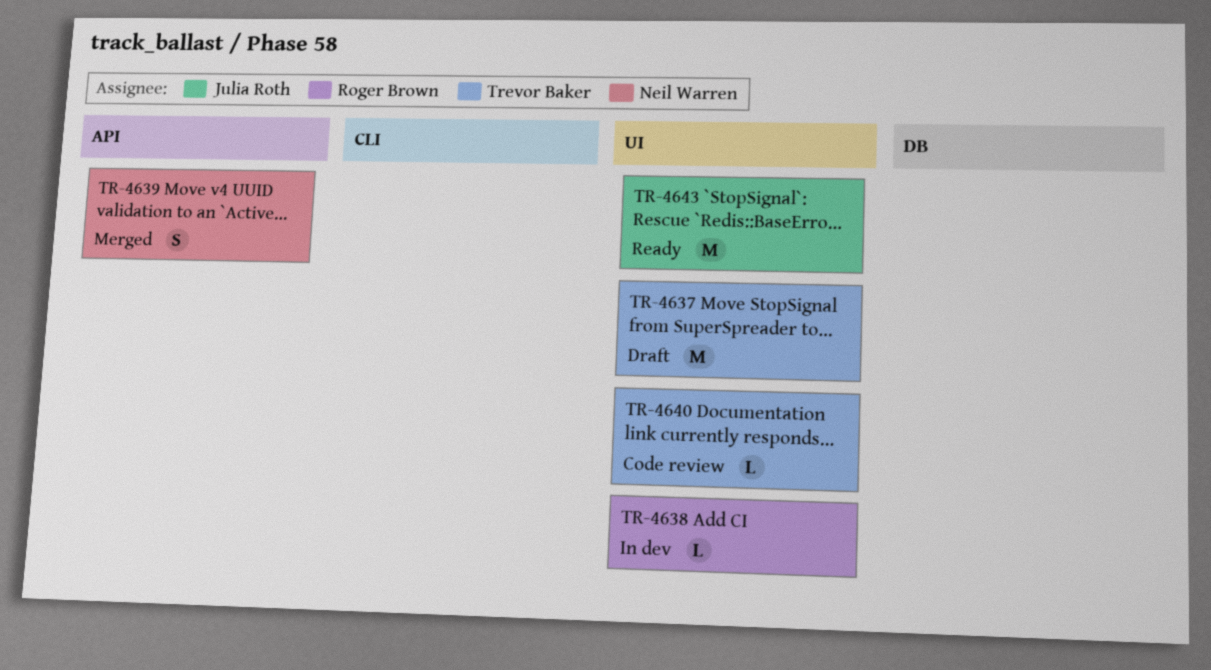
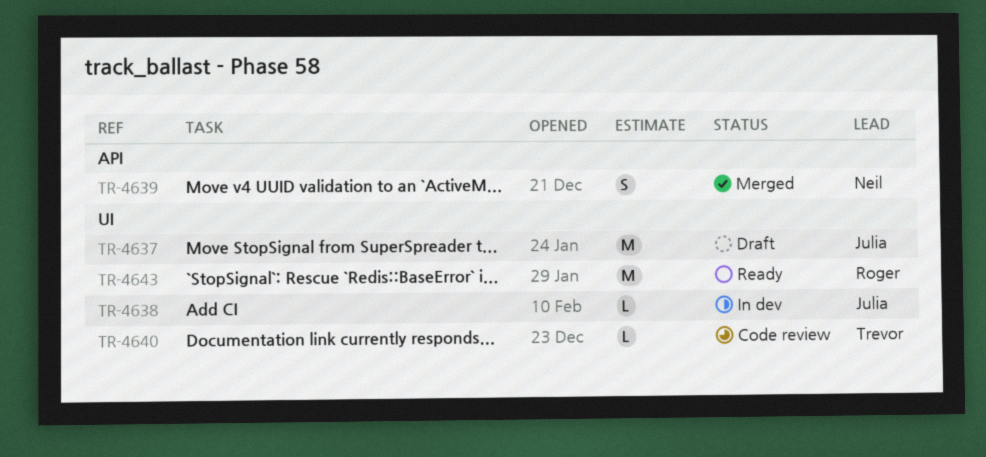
TR-4637, owner: Trevor Baker -> Julia Roth
TR-4638, owner: Roger Brown -> Julia Roth
TR-4643, owner: Julia Roth -> Roger Brown

